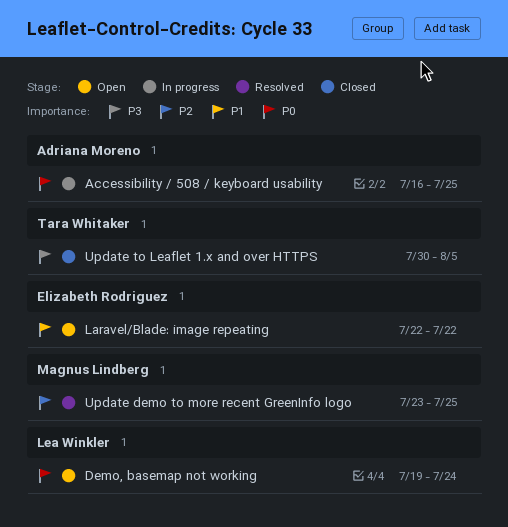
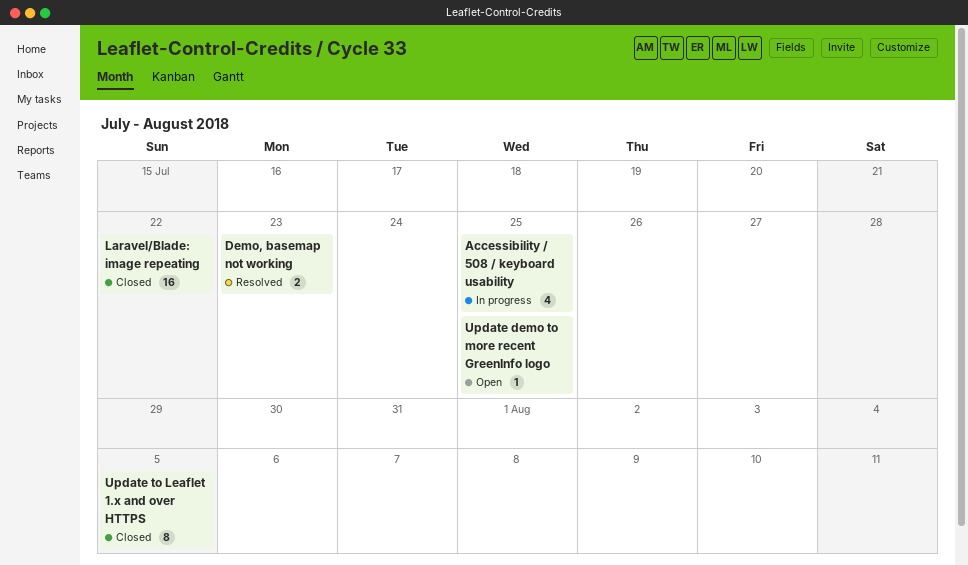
Demo, basemap not working, status: Open -> Resolved
Demo, basemap not working, due: Jul 24 -> Jul 23
Laravel/Blade: image repeating, status: Open -> Closed
Update demo to more recent GreenInfo logo, status: Resolved -> Open

